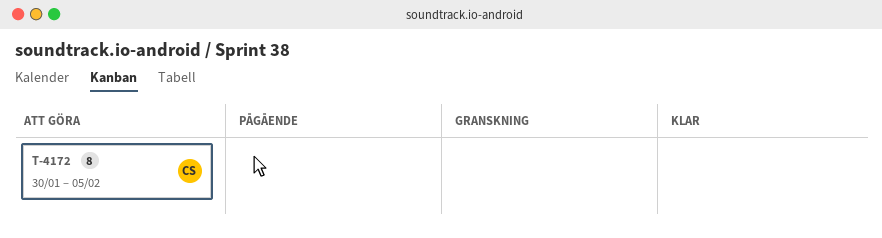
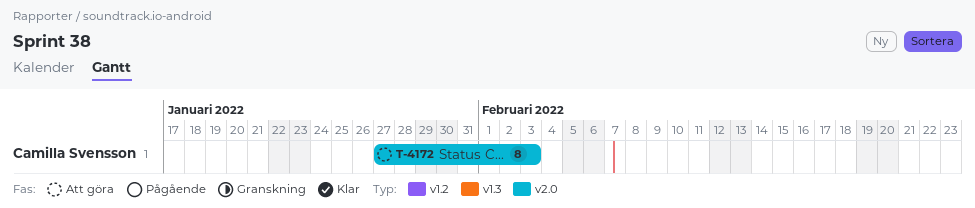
T-4172, start: Jan 30 -> Jan 27
T-4172, due: Feb 5 -> Feb 3

